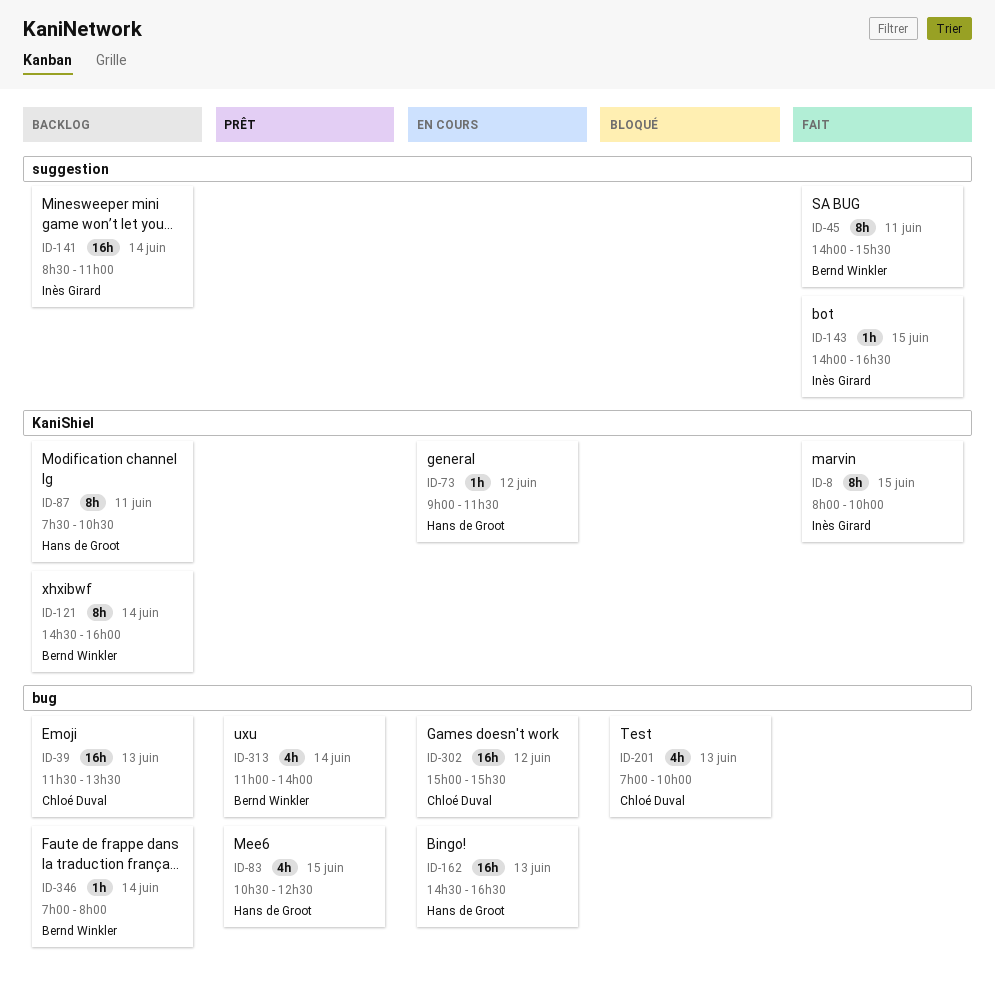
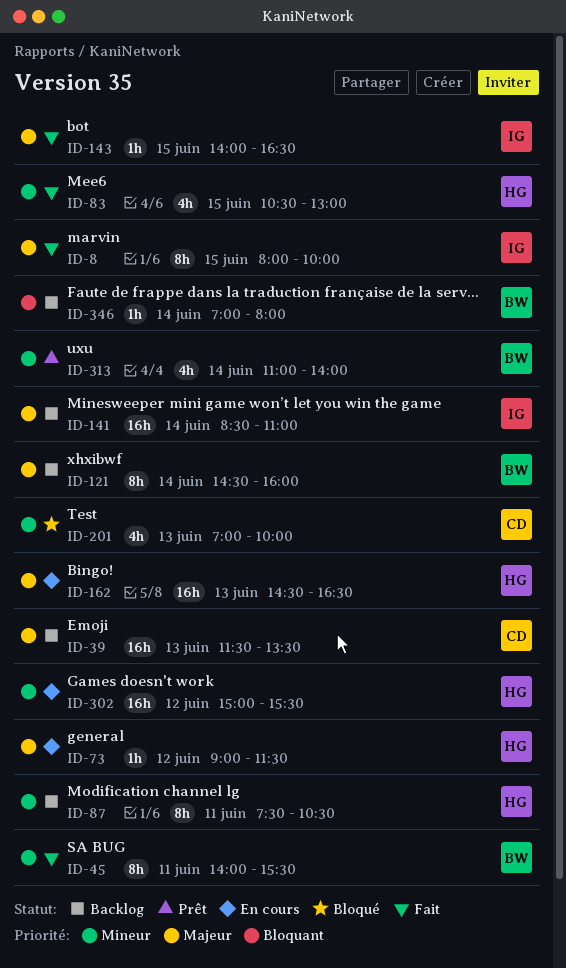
ID-83, status: Prêt -> Fait
ID-83, ends: 12:30 -> 13:00
ID-302, owner: Chloé Duval -> Hans de Groot

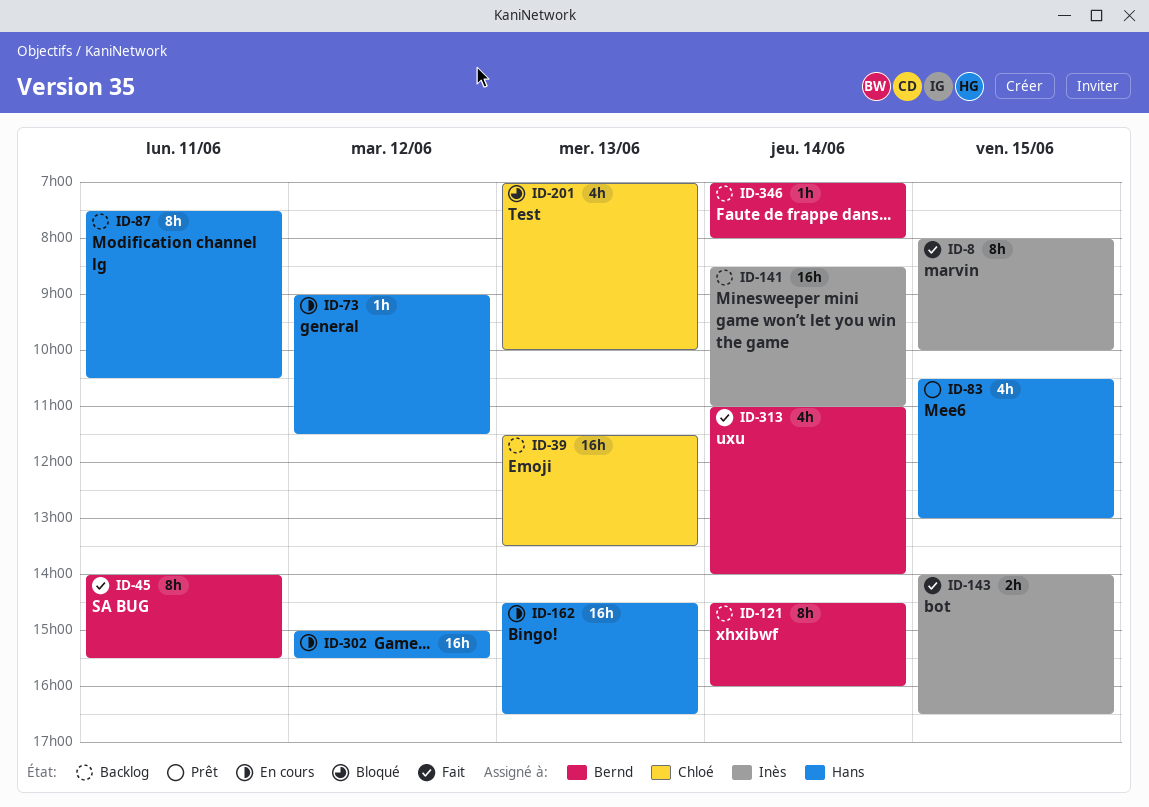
ID-83, status: Fait -> Prêt
ID-143, estimate: 1h -> 2h
ID-313, status: Prêt -> Fait

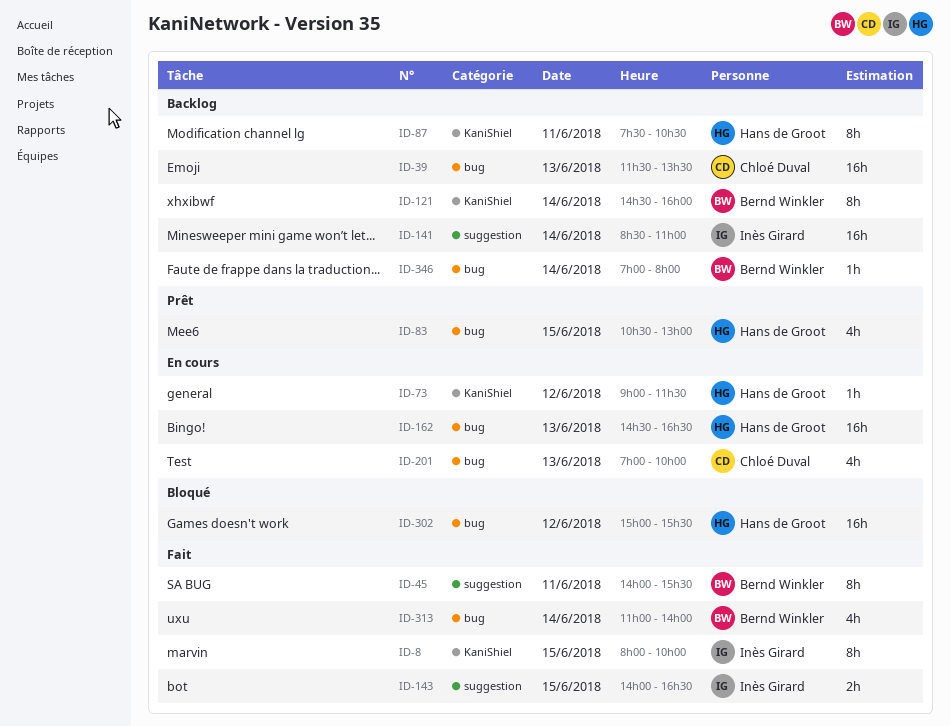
ID-201, status: Bloqué -> En cours
ID-302, status: En cours -> Bloqué

